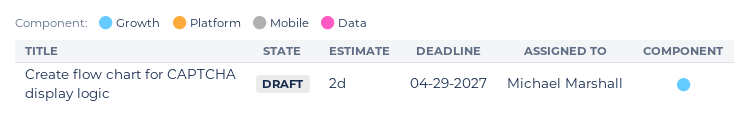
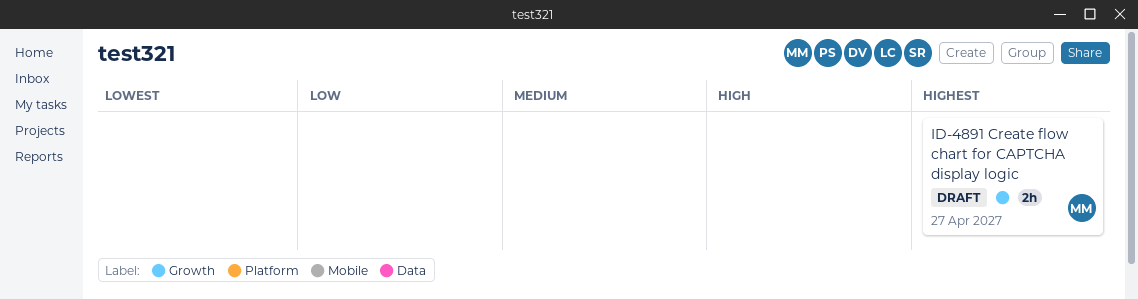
Create flow chart for CAPTCHA display logic, estimate: 2d -> 2h
Create flow chart for CAPTCHA display logic, due: Apr 29 -> Apr 27

